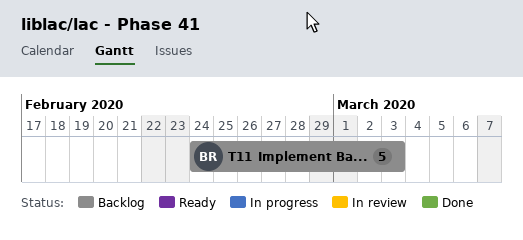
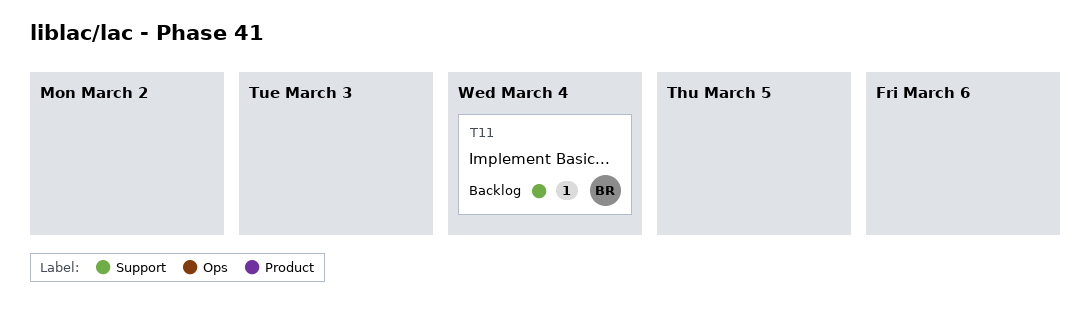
T11, estimate: 5 -> 1
T11, due: Mar 3 -> Mar 4

